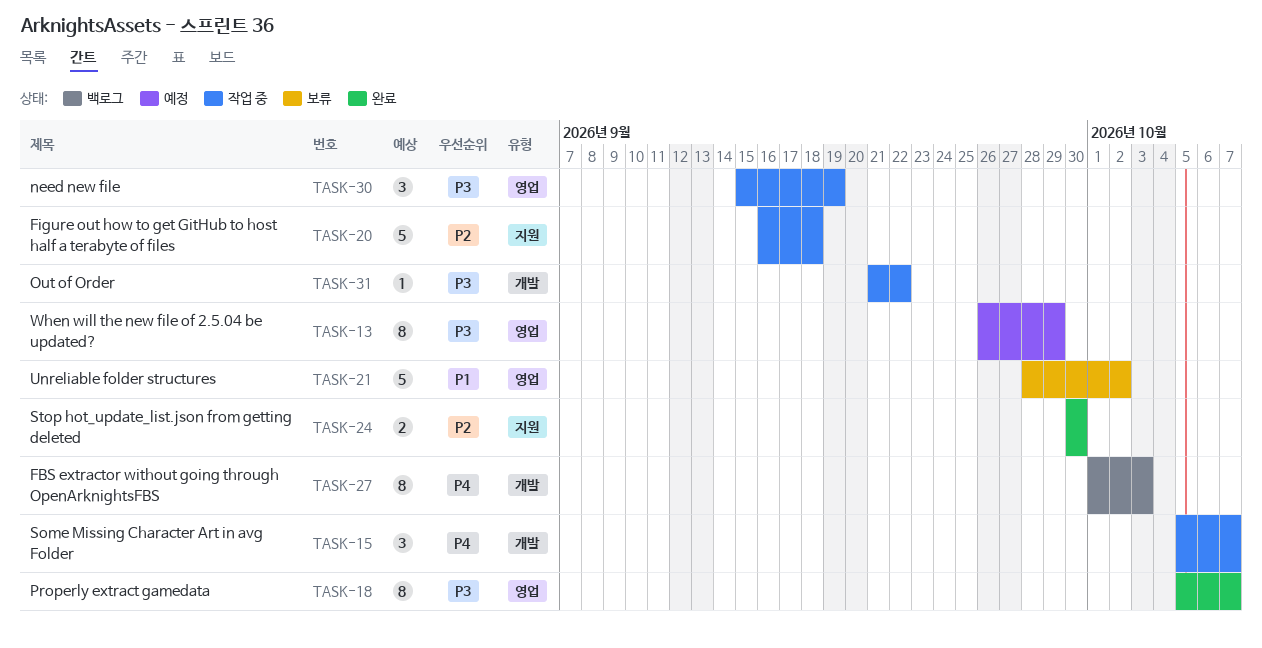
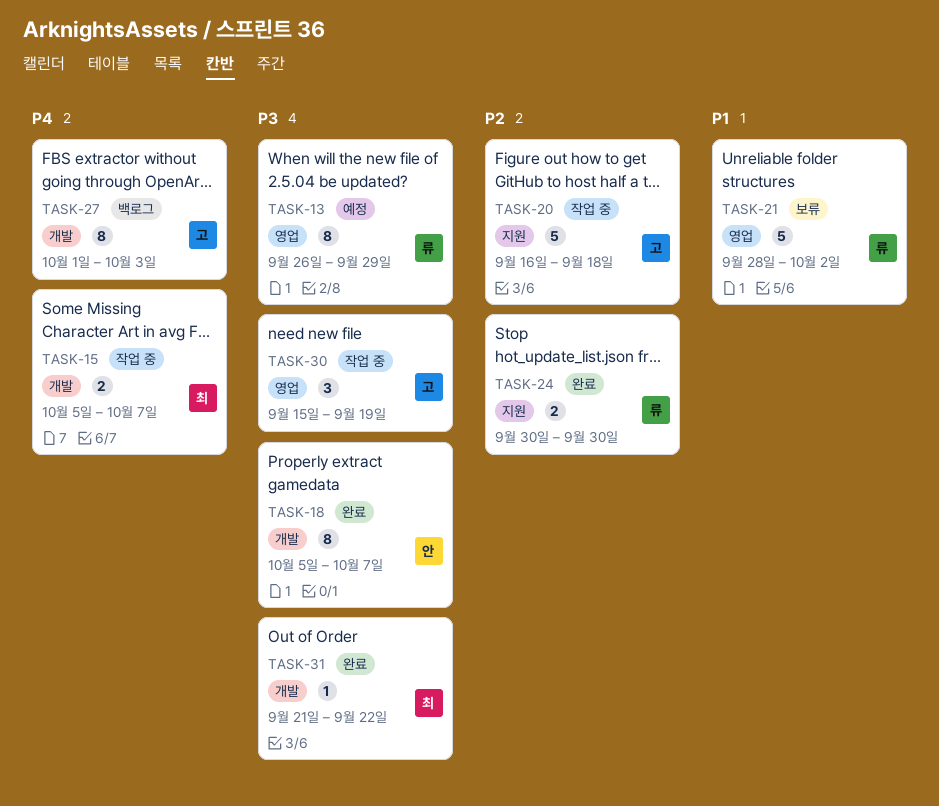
TASK-15, estimate: 3 -> 2
TASK-18, label: 영업 -> 개발
TASK-31, status: 작업 중 -> 완료

